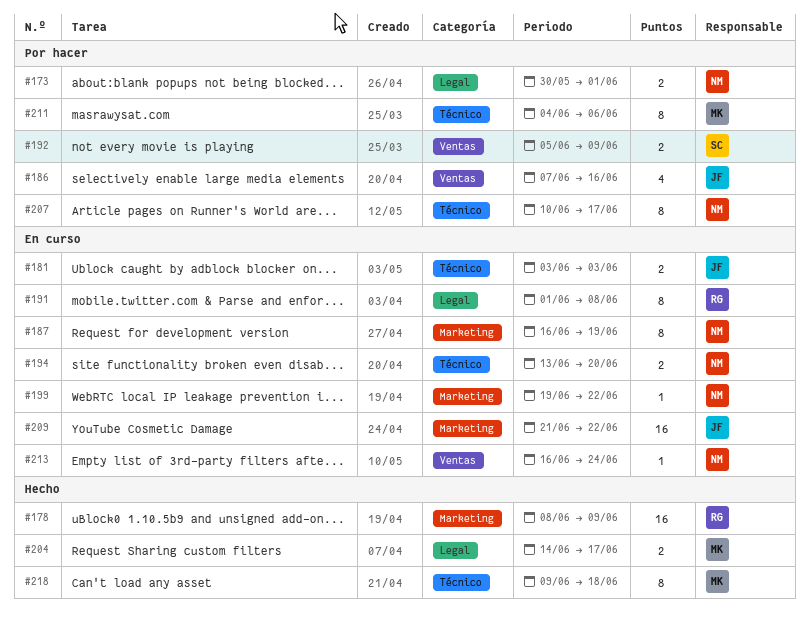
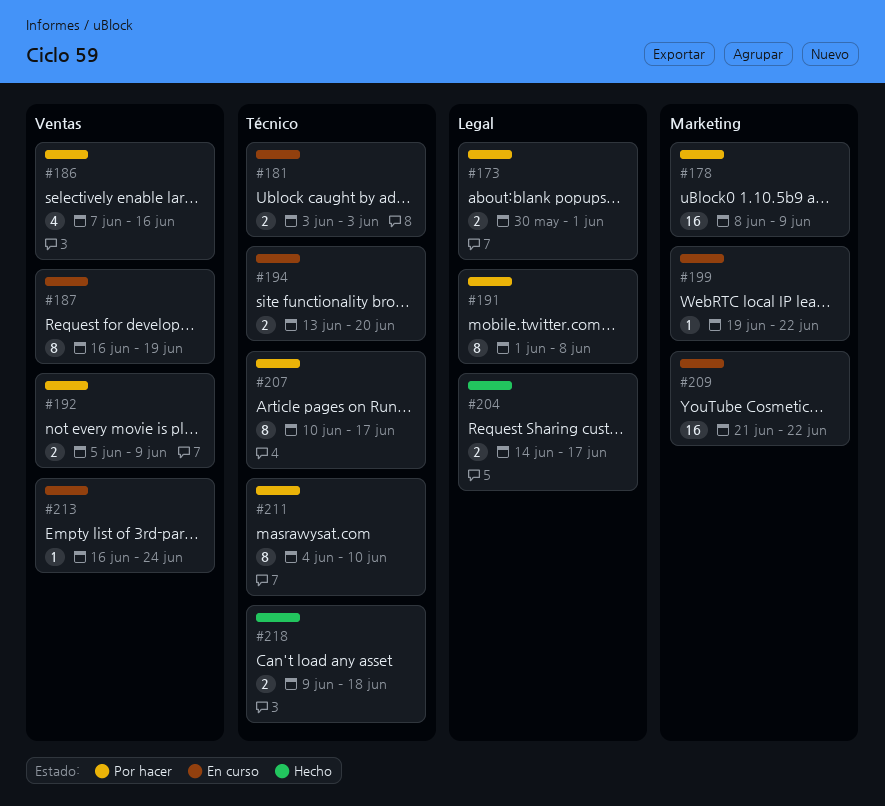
#178, status: Hecho -> Por hacer
#187, label: Marketing -> Ventas
#191, status: En curso -> Por hacer
#211, due: Jun 6 -> Jun 10
#218, estimate: 8 -> 2

